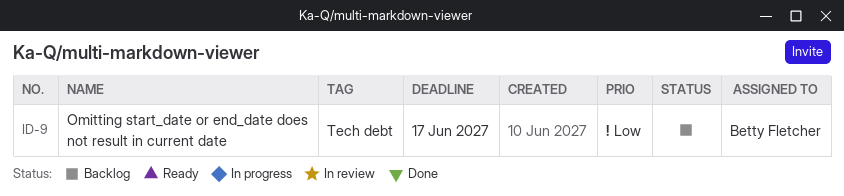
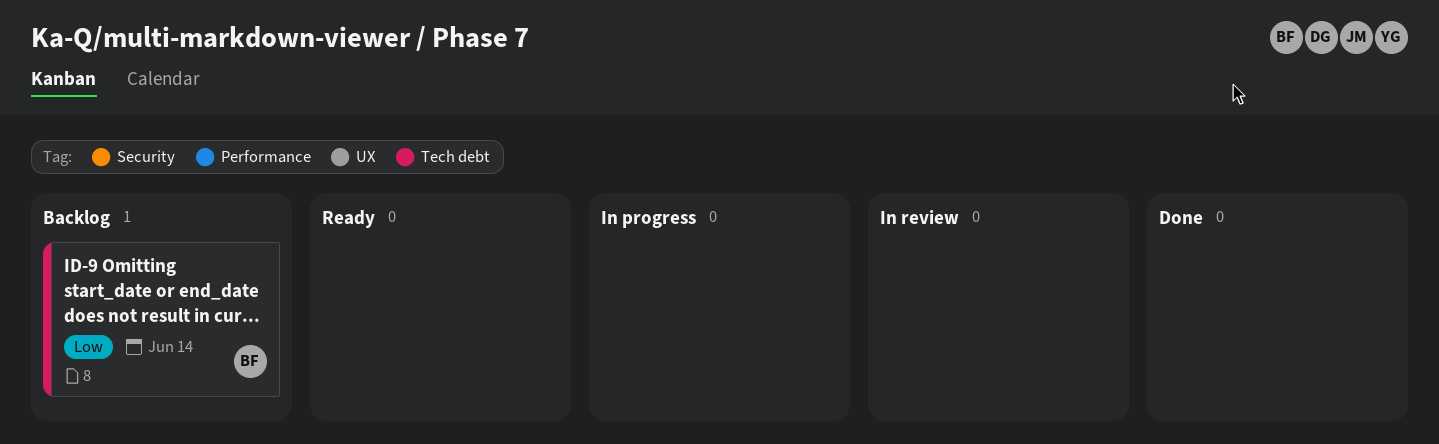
ID-9, due: Jun 17 -> Jun 14

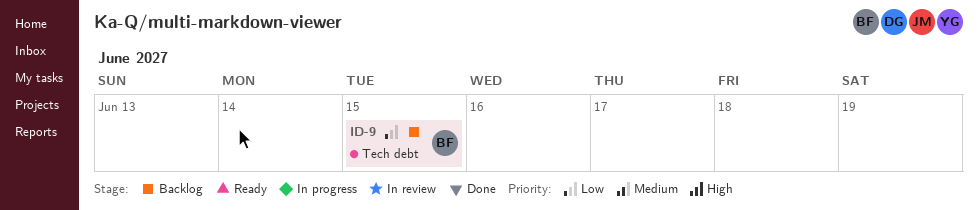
ID-9, due: Jun 14 -> Jun 15

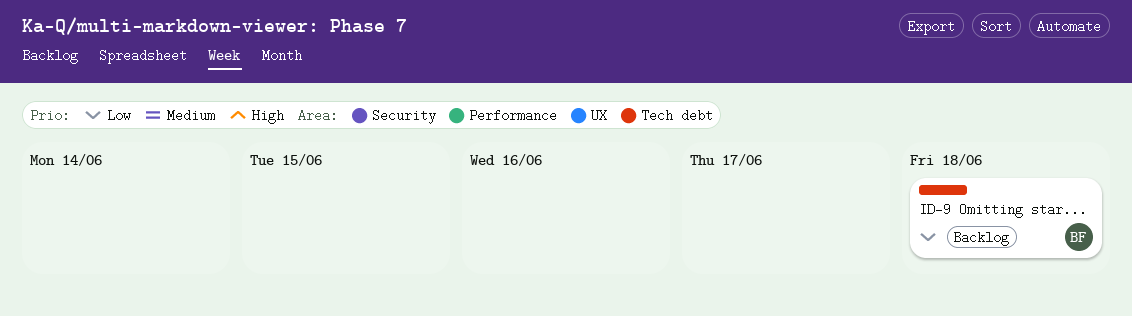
ID-9, due: Jun 15 -> Jun 18

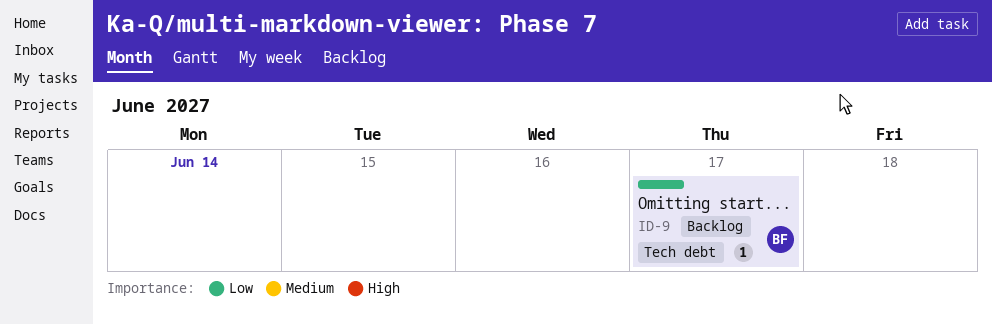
ID-9, due: Jun 18 -> Jun 17

